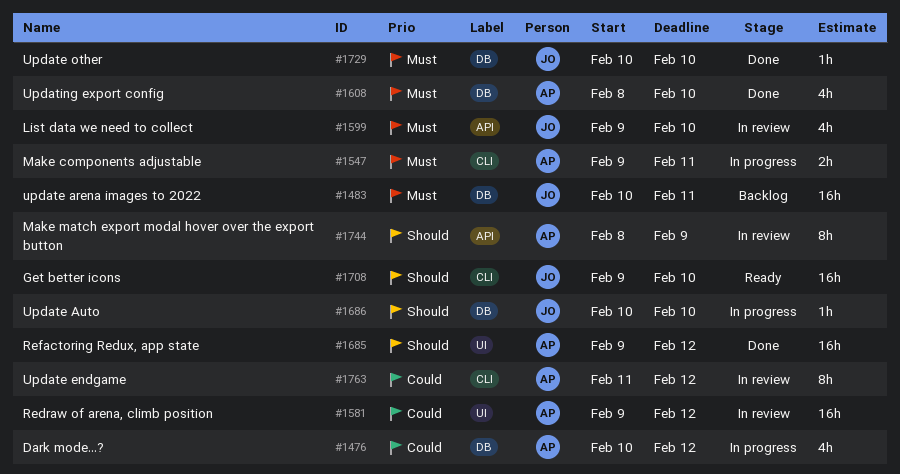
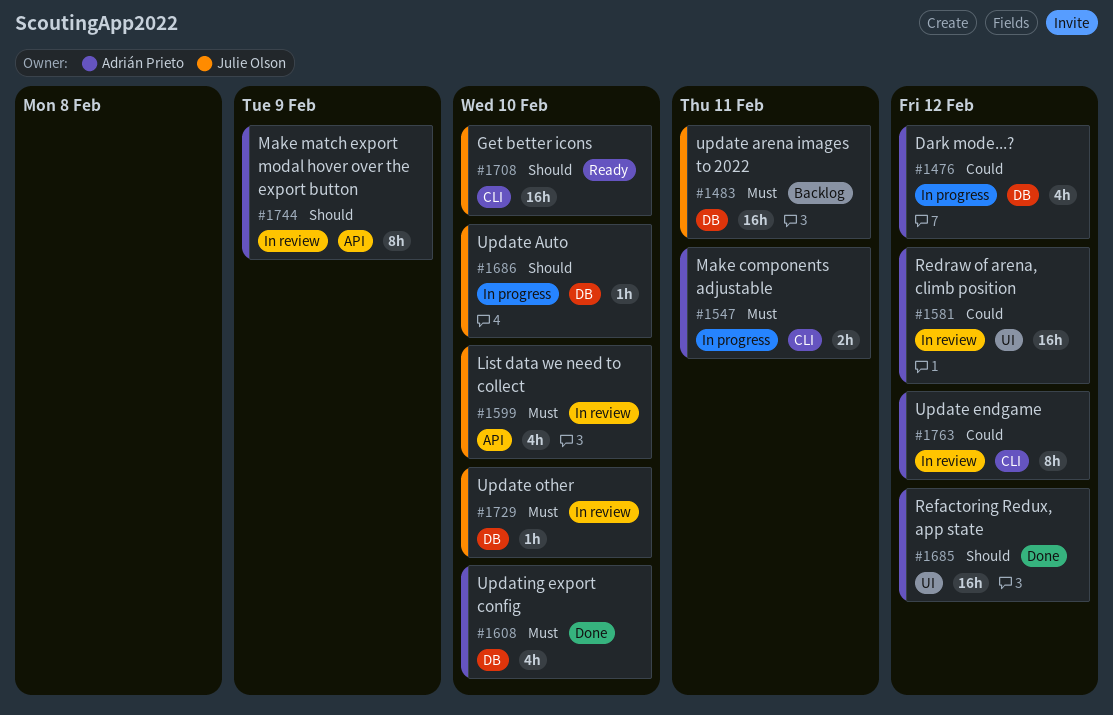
#1729, status: Done -> In review

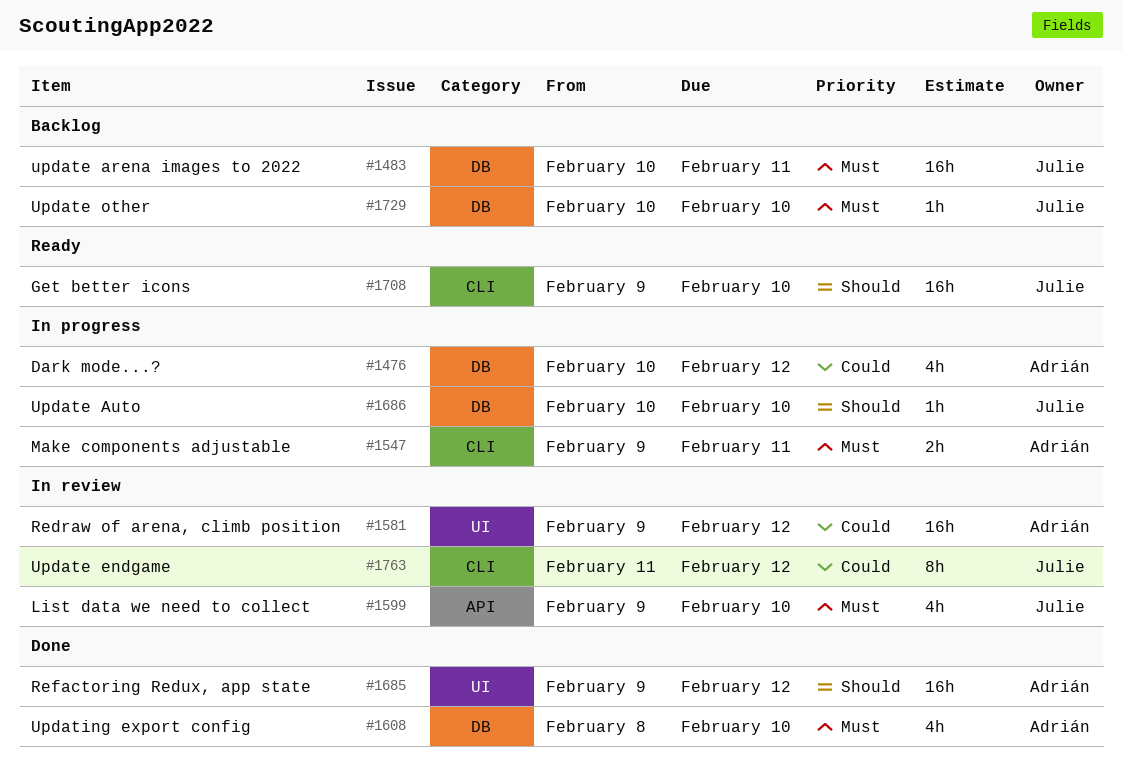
#1729, status: In review -> Backlog
#1744: present -> none
#1763, owner: Adrián Prieto -> Julie Olson

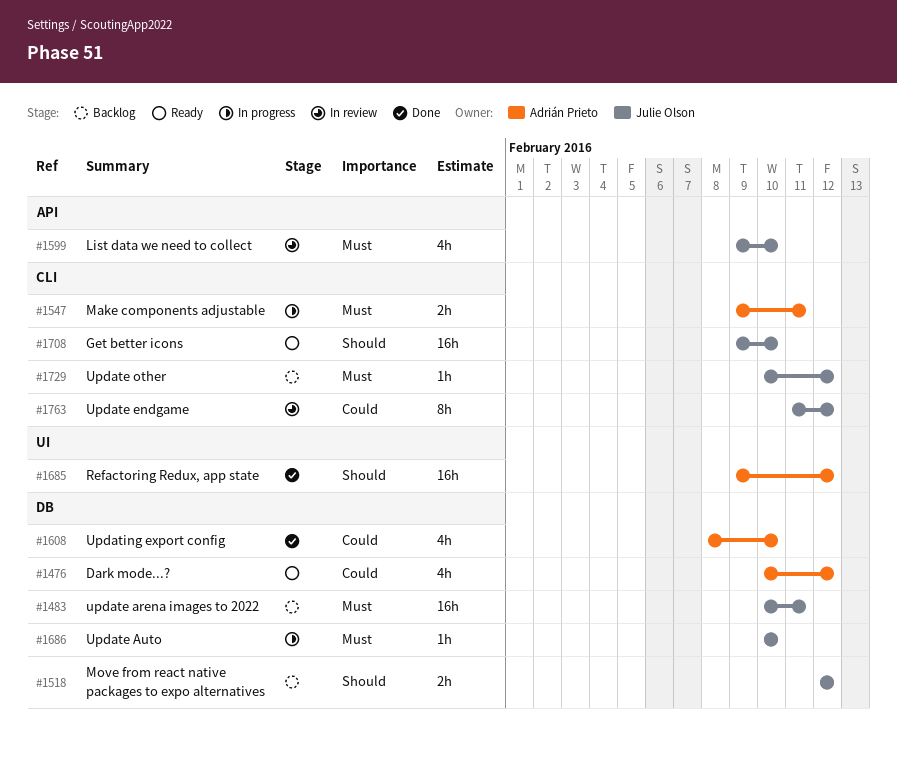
#1476, status: In progress -> Ready
#1518: none -> present
#1581: present -> none
#1608, priority: Must -> Could
#1686, priority: Should -> Must
#1729, label: DB -> CLI
#1729, due: Feb 10 -> Feb 12

